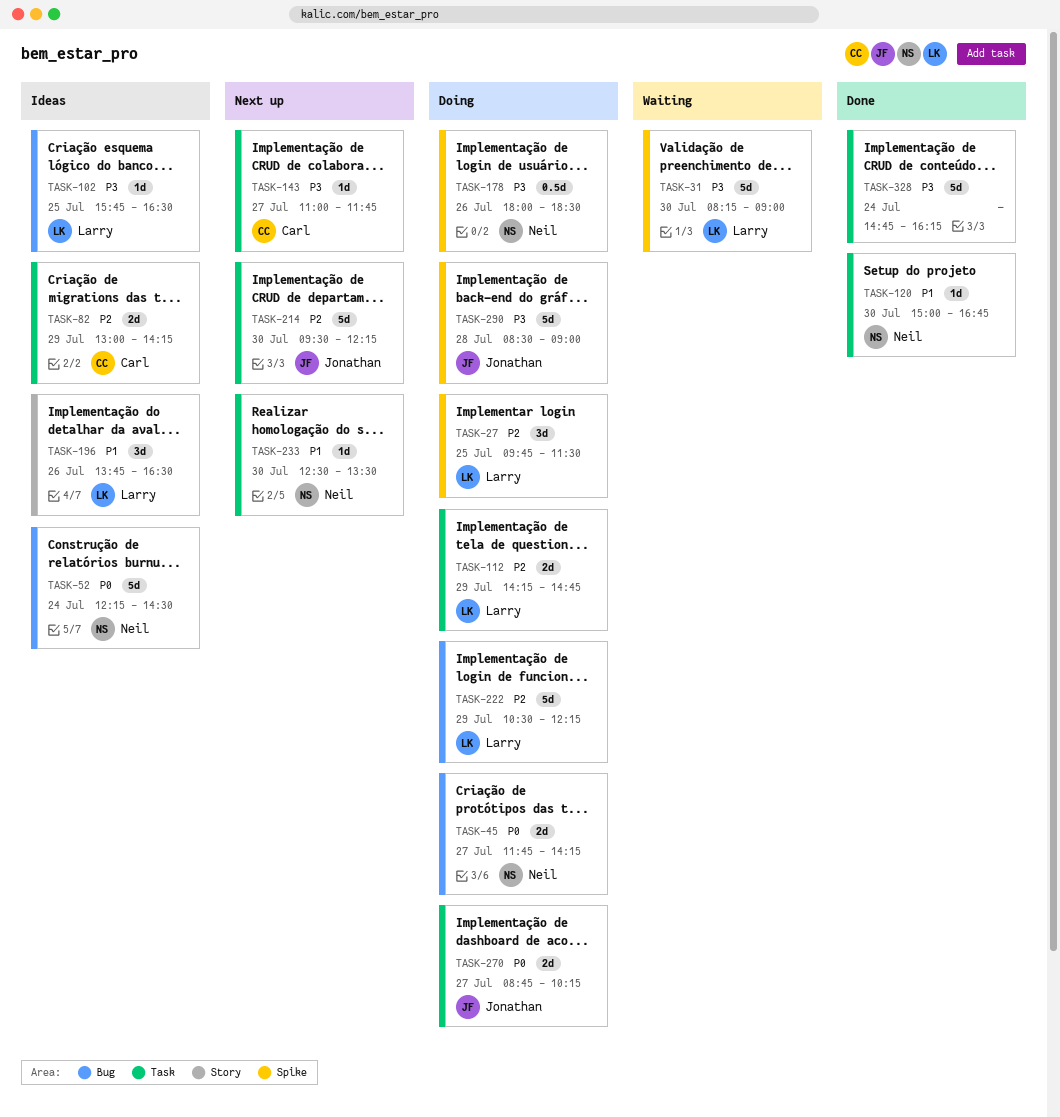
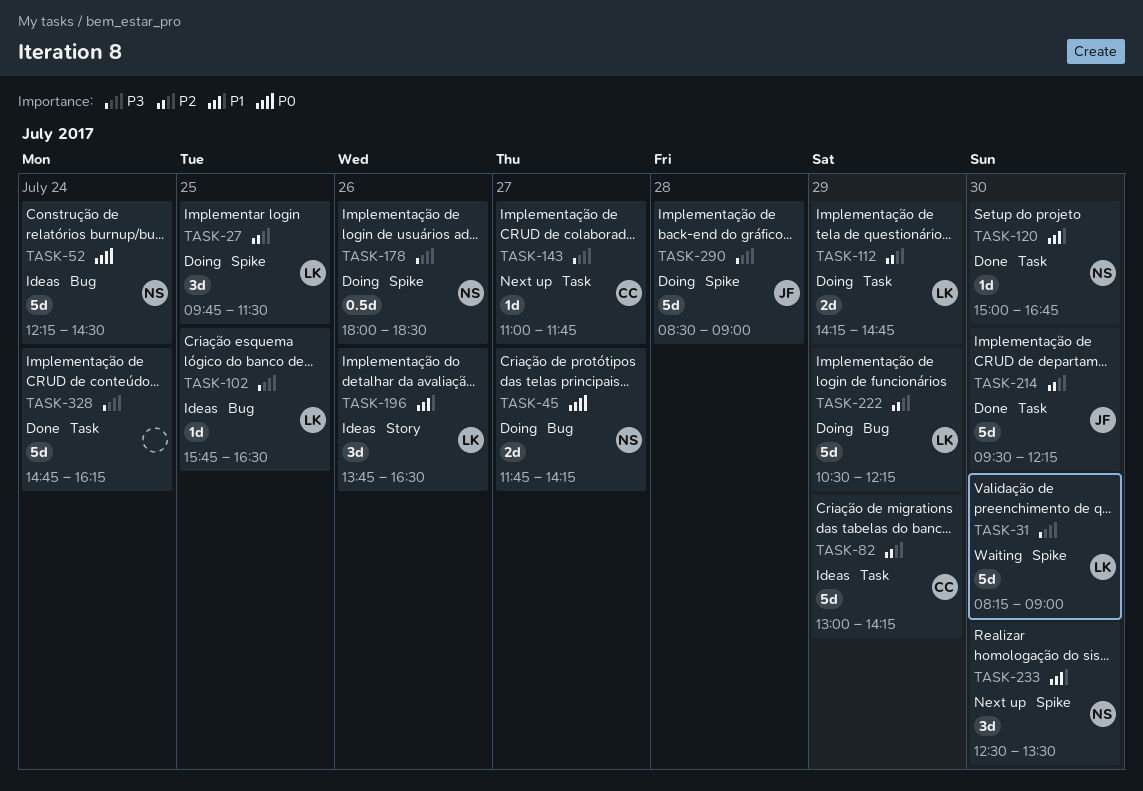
TASK-82, estimate: 2d -> 5d
TASK-214, status: Next up -> Done
TASK-233, label: Task -> Spike
TASK-233, estimate: 1d -> 3d
TASK-270: present -> none

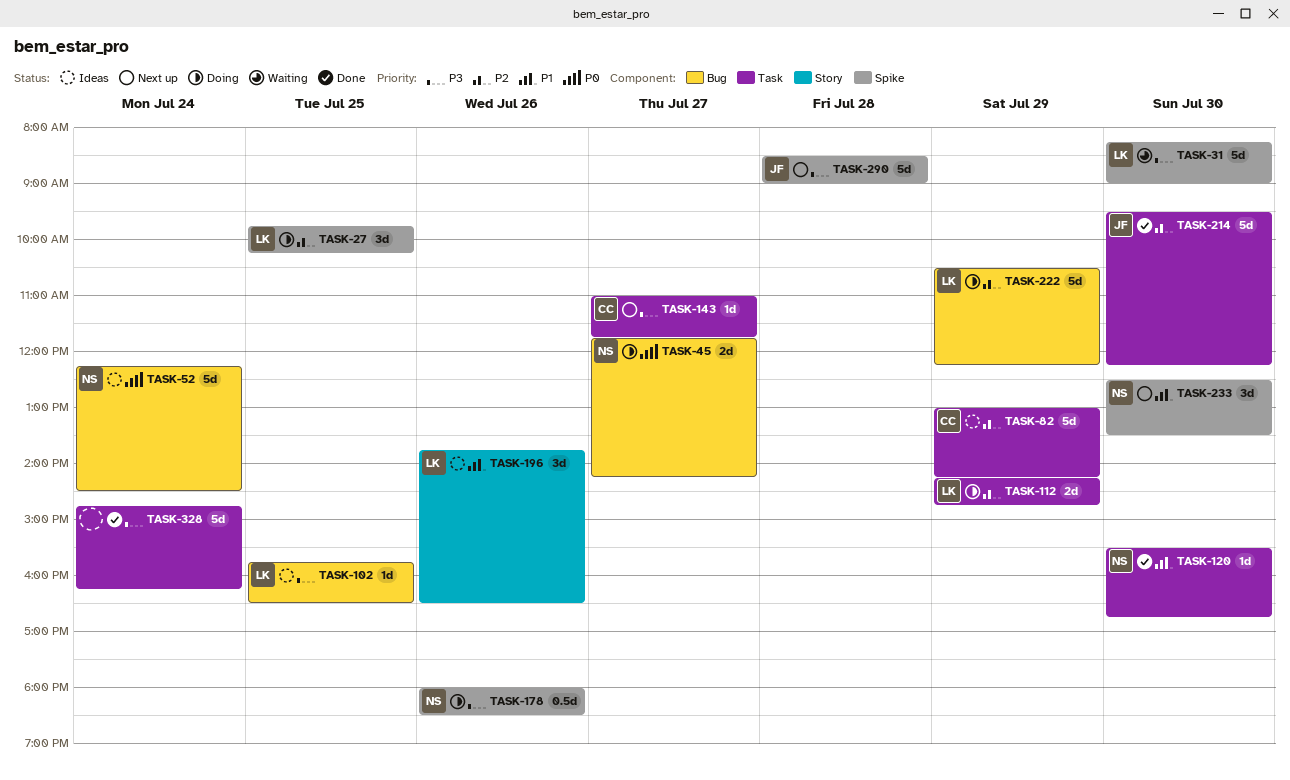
TASK-27, ends: 11:30 -> 10:15
TASK-120, begins: 15:00 -> 15:30
TASK-290, status: Doing -> Next up

